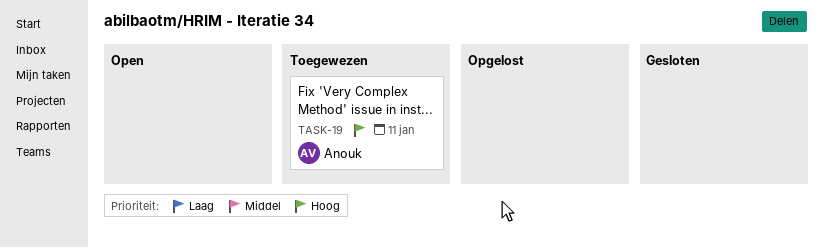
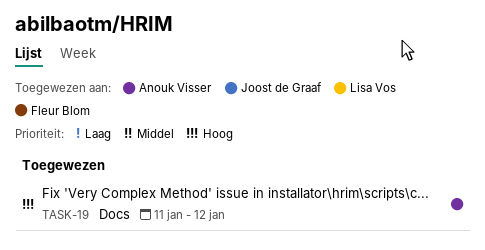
TASK-19, due: Jan 11 -> Jan 12

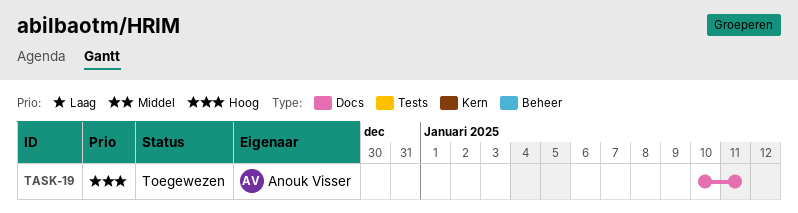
TASK-19, start: Jan 11 -> Jan 10
TASK-19, due: Jan 12 -> Jan 11

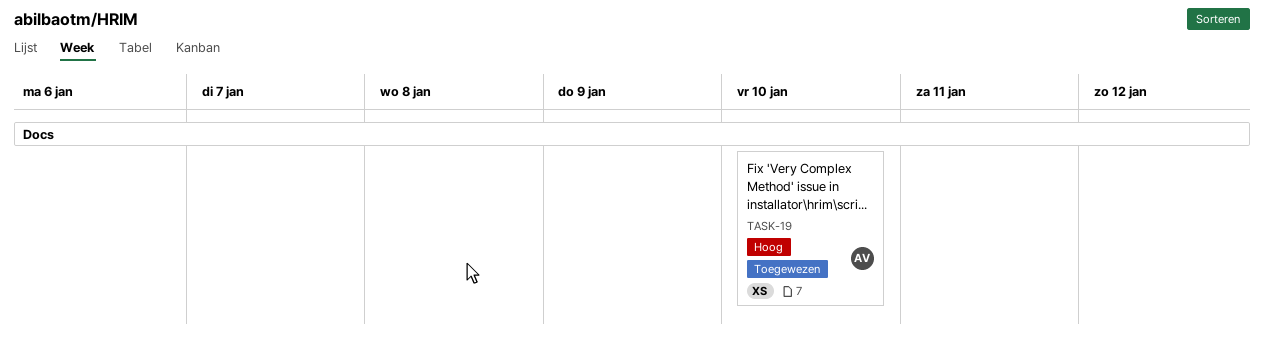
TASK-19, due: Jan 11 -> Jan 10

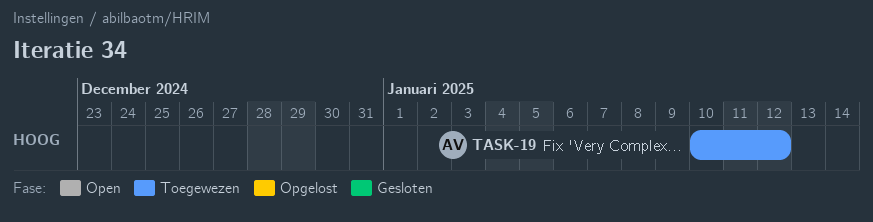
TASK-19, due: Jan 10 -> Jan 12

